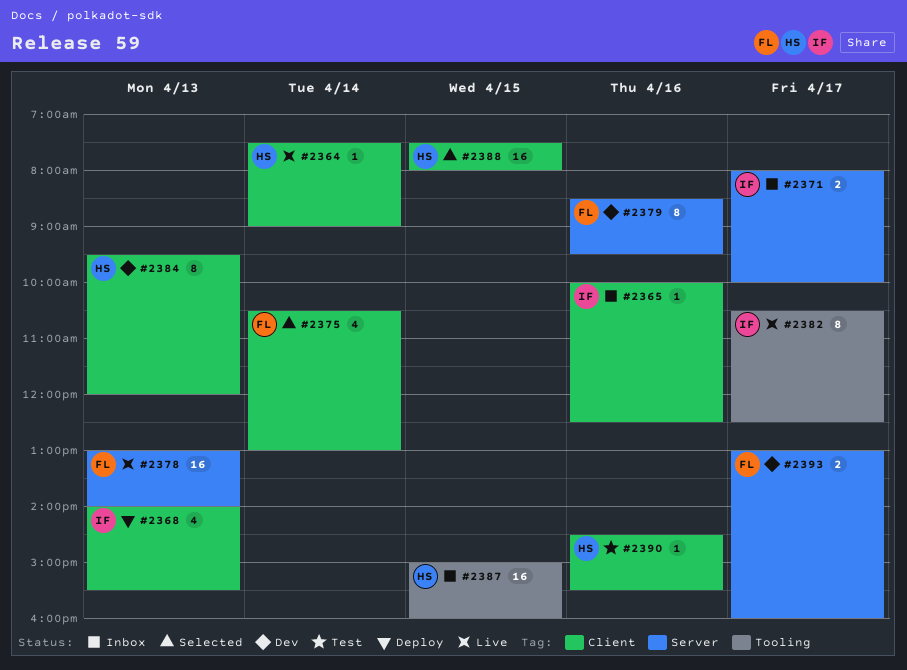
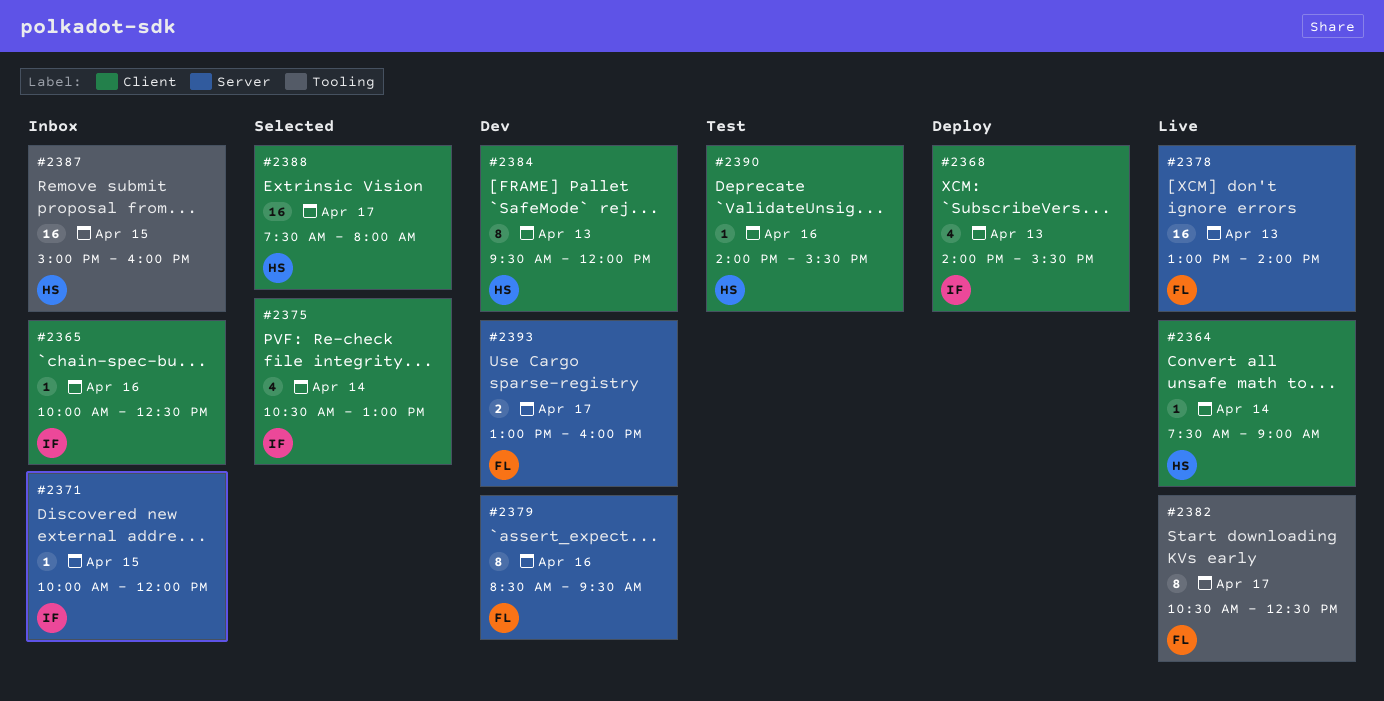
#2371, estimate: 2 -> 1
#2371, day: Apr 17 -> Apr 15
#2371, begins: 08:00 -> 10:00
#2371, ends: 10:00 -> 12:00
#2375, owner: FL -> IF
#2382, owner: IF -> FL
#2388, day: Apr 15 -> Apr 17
#2390, begins: 14:30 -> 14:00

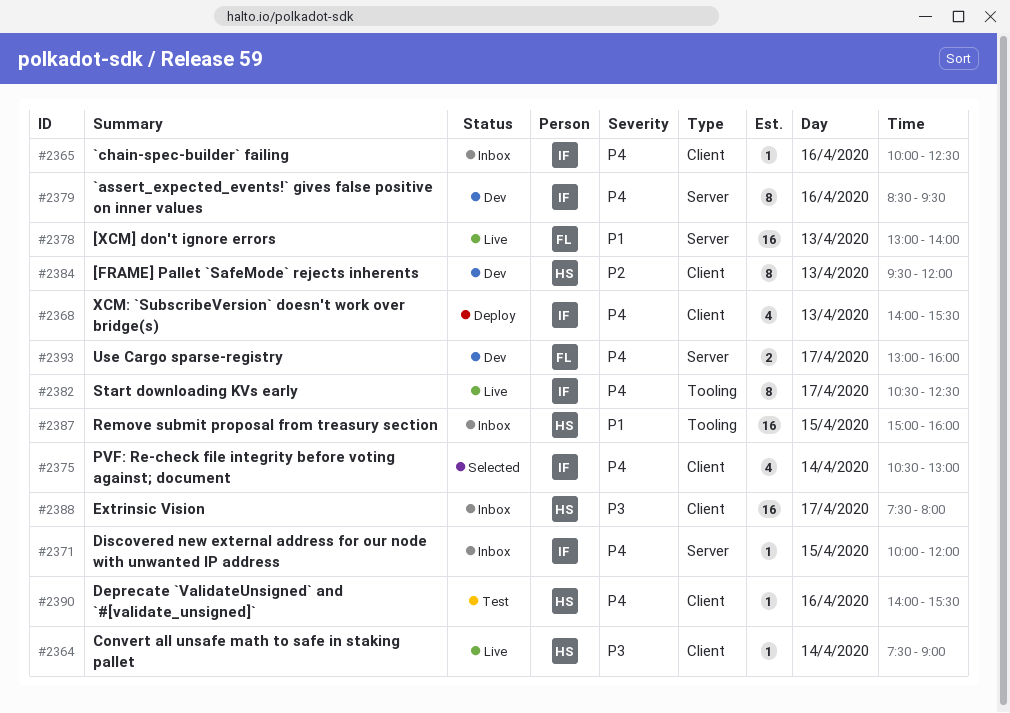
#2379, owner: FL -> IF
#2382, owner: FL -> IF
#2388, status: Selected -> Inbox

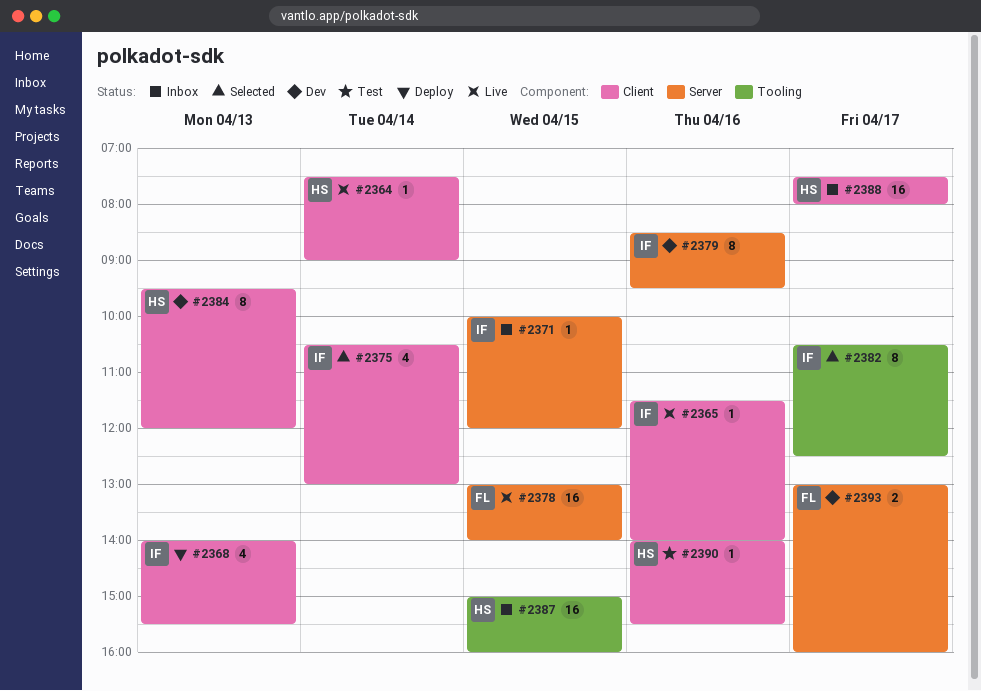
#2365, status: Inbox -> Live
#2365, begins: 10:00 -> 11:30
#2365, ends: 12:30 -> 14:00
#2378, day: Apr 13 -> Apr 15
#2382, status: Live -> Selected

